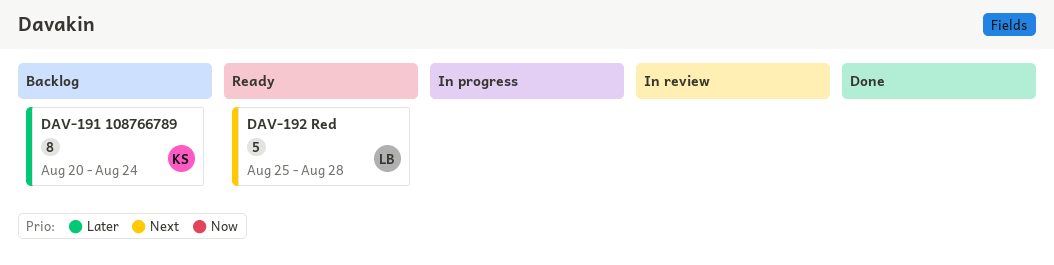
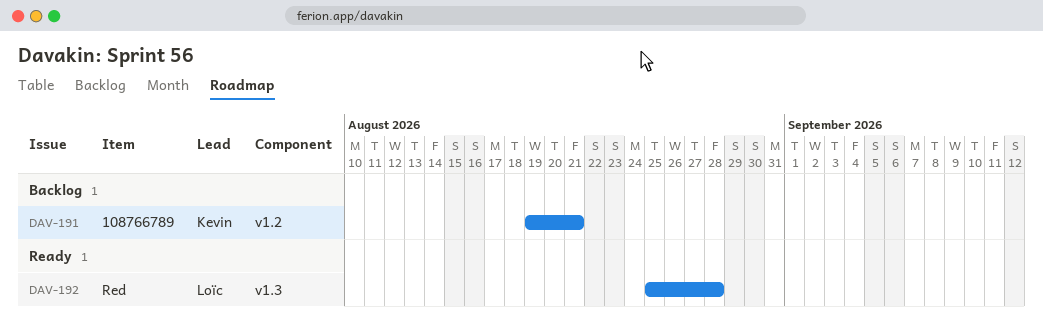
DAV-191, start: Aug 20 -> Aug 19
DAV-191, due: Aug 24 -> Aug 21

